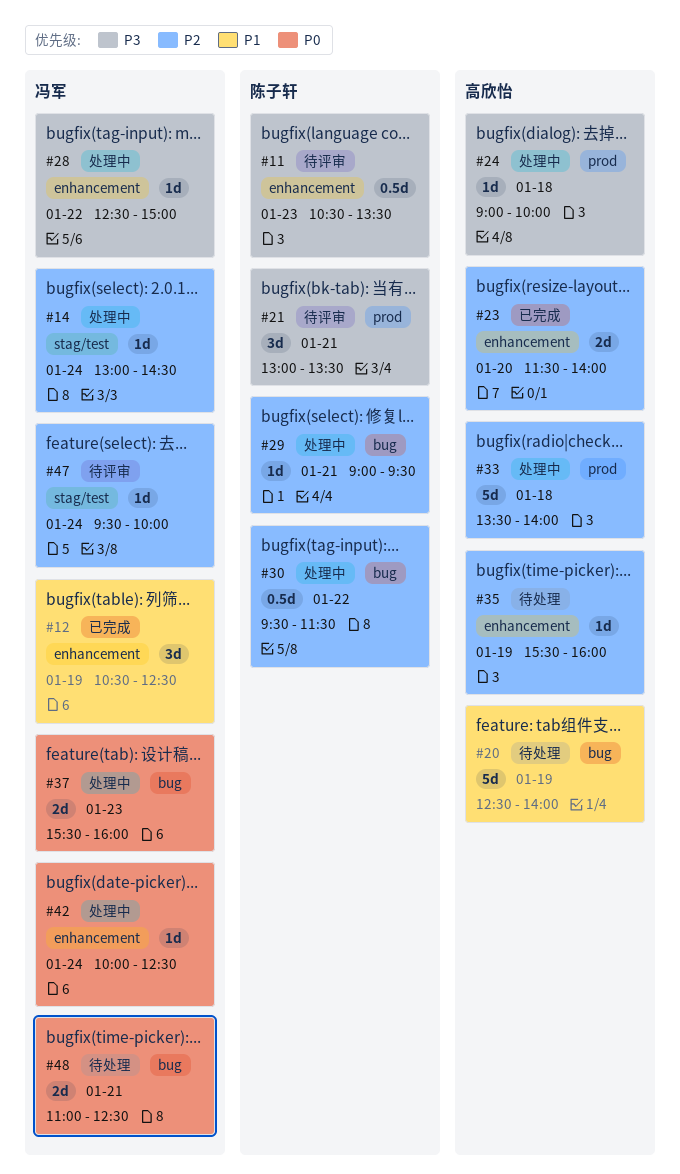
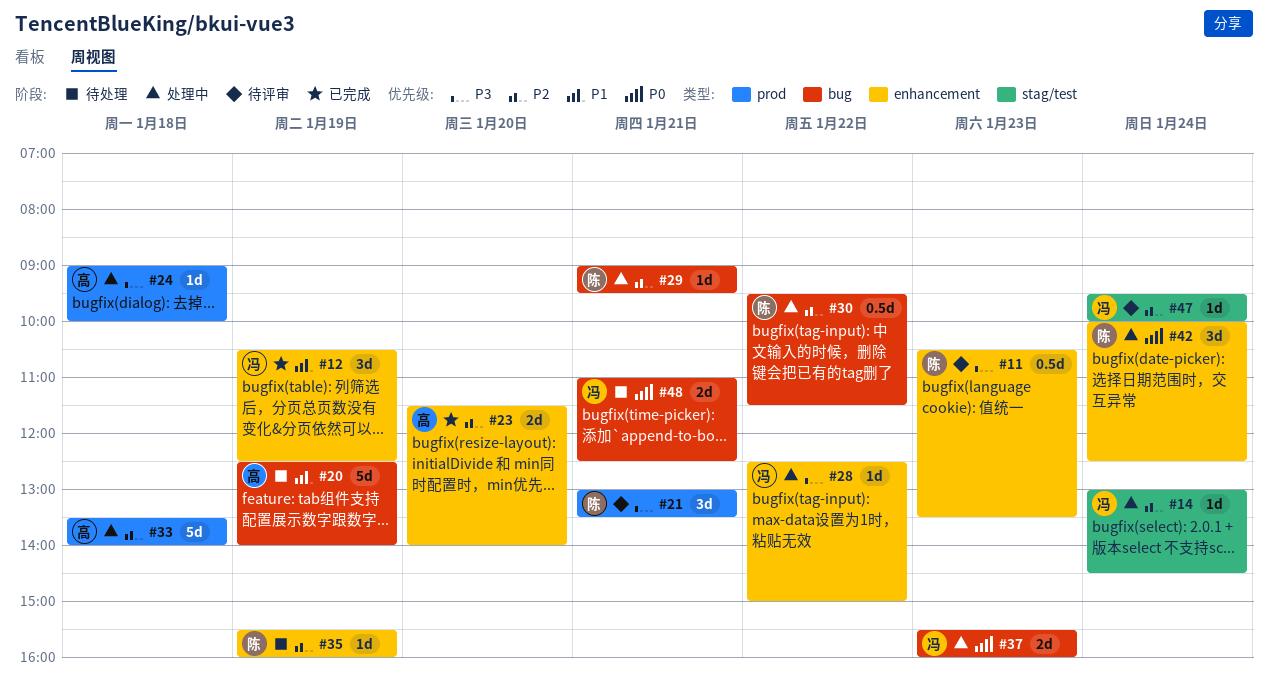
#35, owner: 高欣怡 -> 陈子轩
#42, owner: 冯军 -> 陈子轩
#42, estimate: 1d -> 3d

